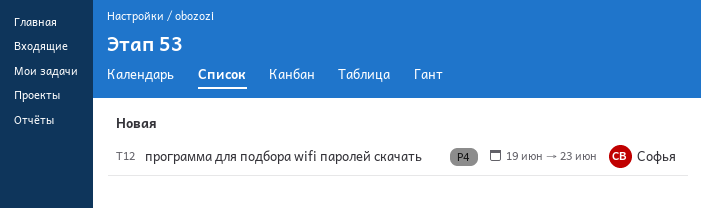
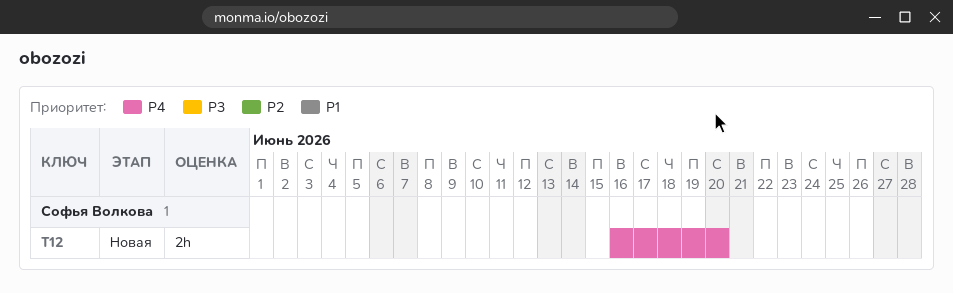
T12, start: Jun 19 -> Jun 16
T12, due: Jun 23 -> Jun 20

